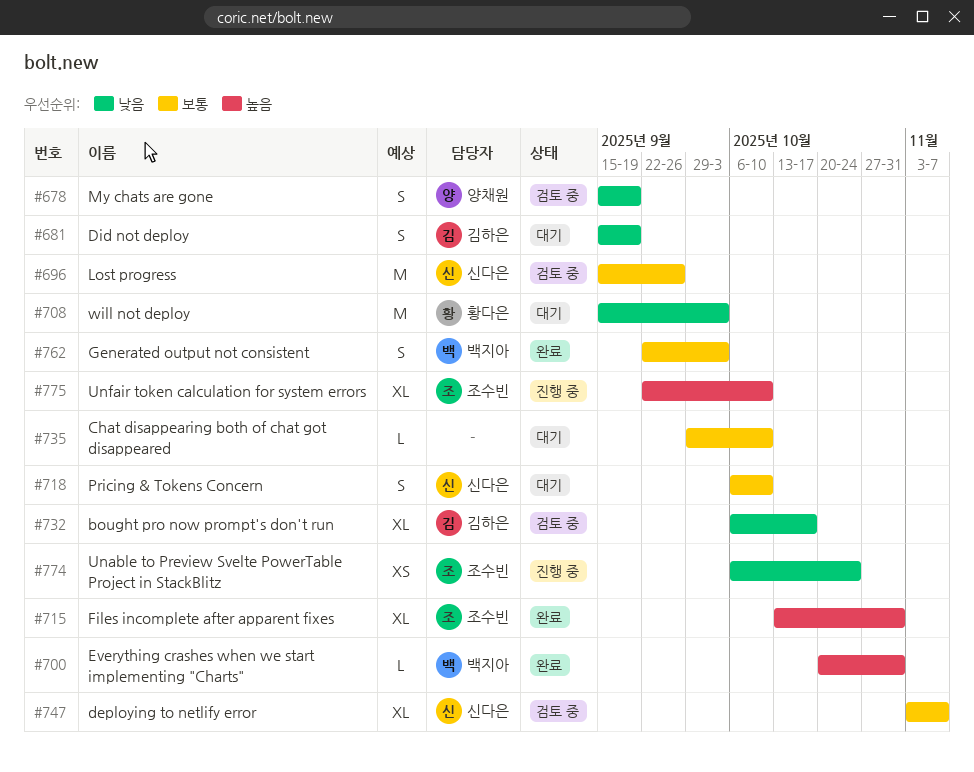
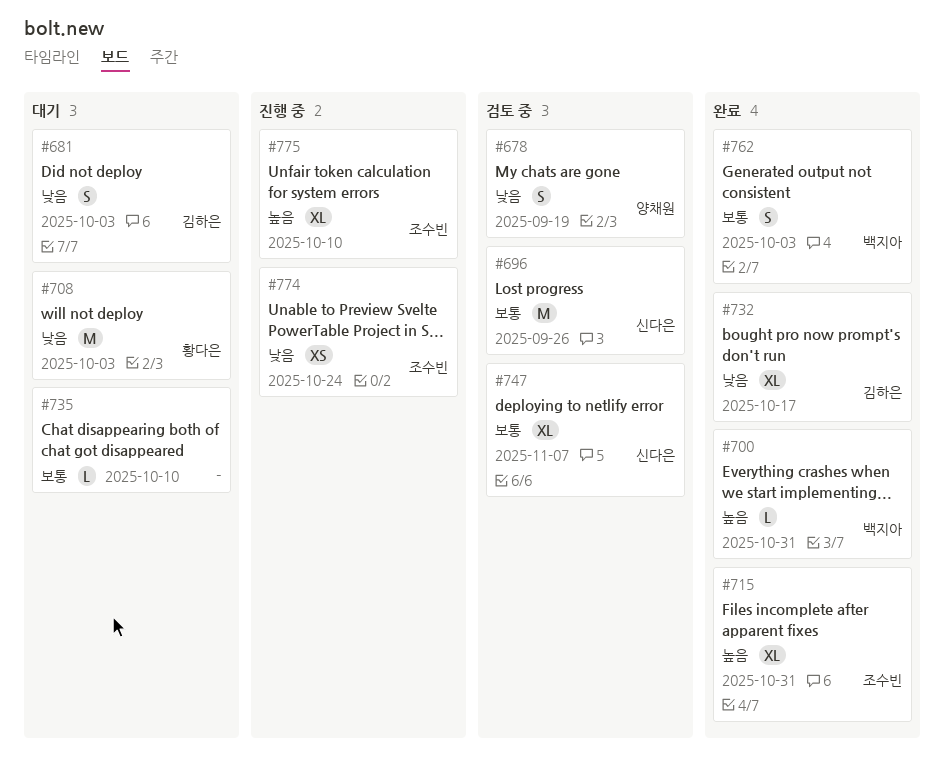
#681, due: Sep 19 -> Oct 3
#718: present -> none
#732, status: 검토 중 -> 완료

